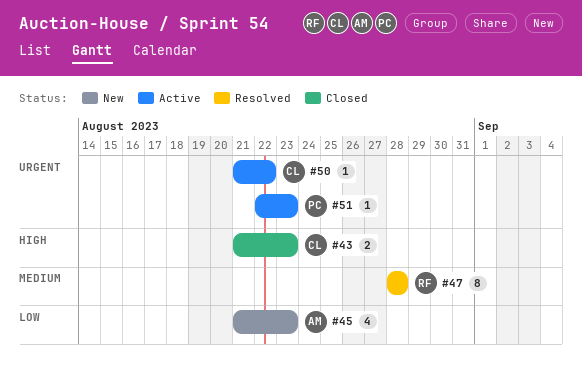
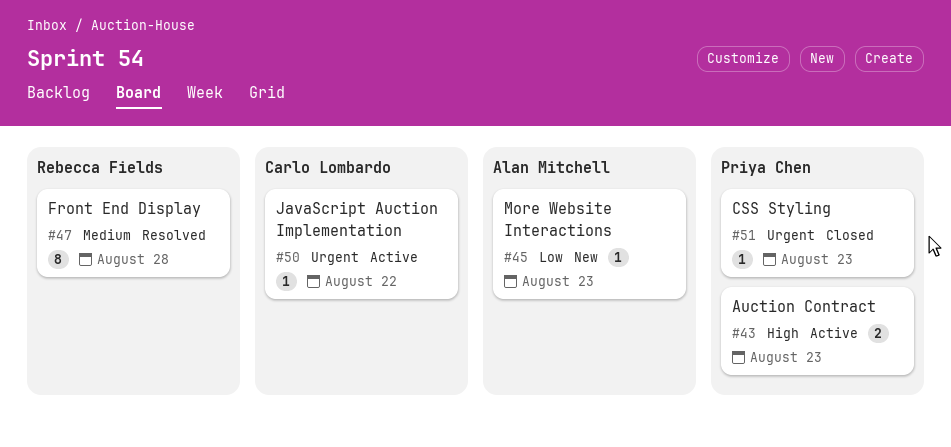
#43, status: Closed -> Active
#43, owner: Carlo Lombardo -> Priya Chen
#45, estimate: 4 -> 1
#51, status: Active -> Closed

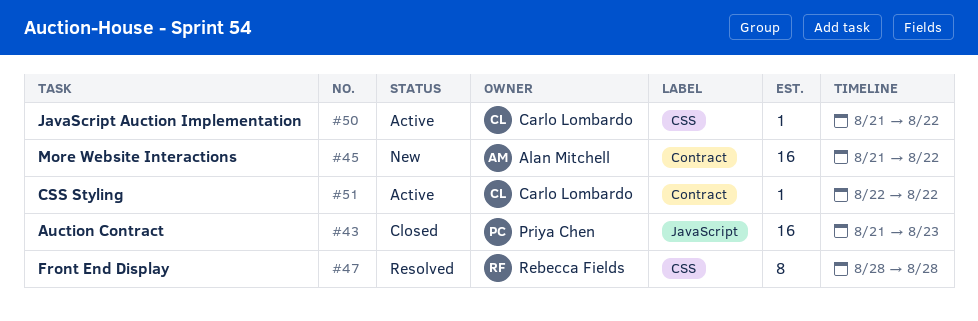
#43, status: Active -> Closed
#43, estimate: 2 -> 16
#45, estimate: 1 -> 16
#45, due: Aug 23 -> Aug 22
#51, status: Closed -> Active
#51, owner: Priya Chen -> Carlo Lombardo
#51, due: Aug 23 -> Aug 22

